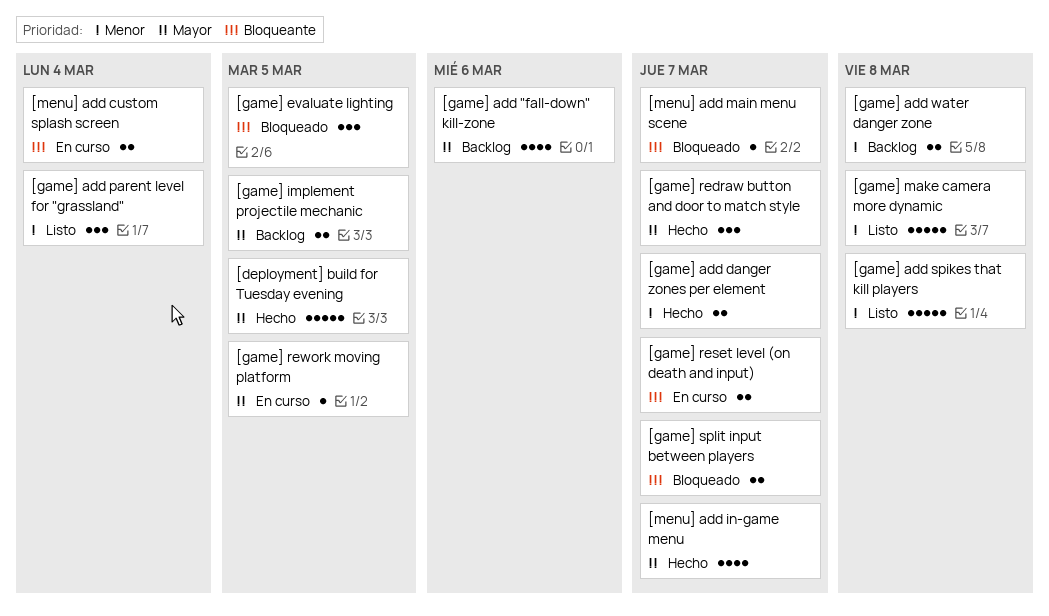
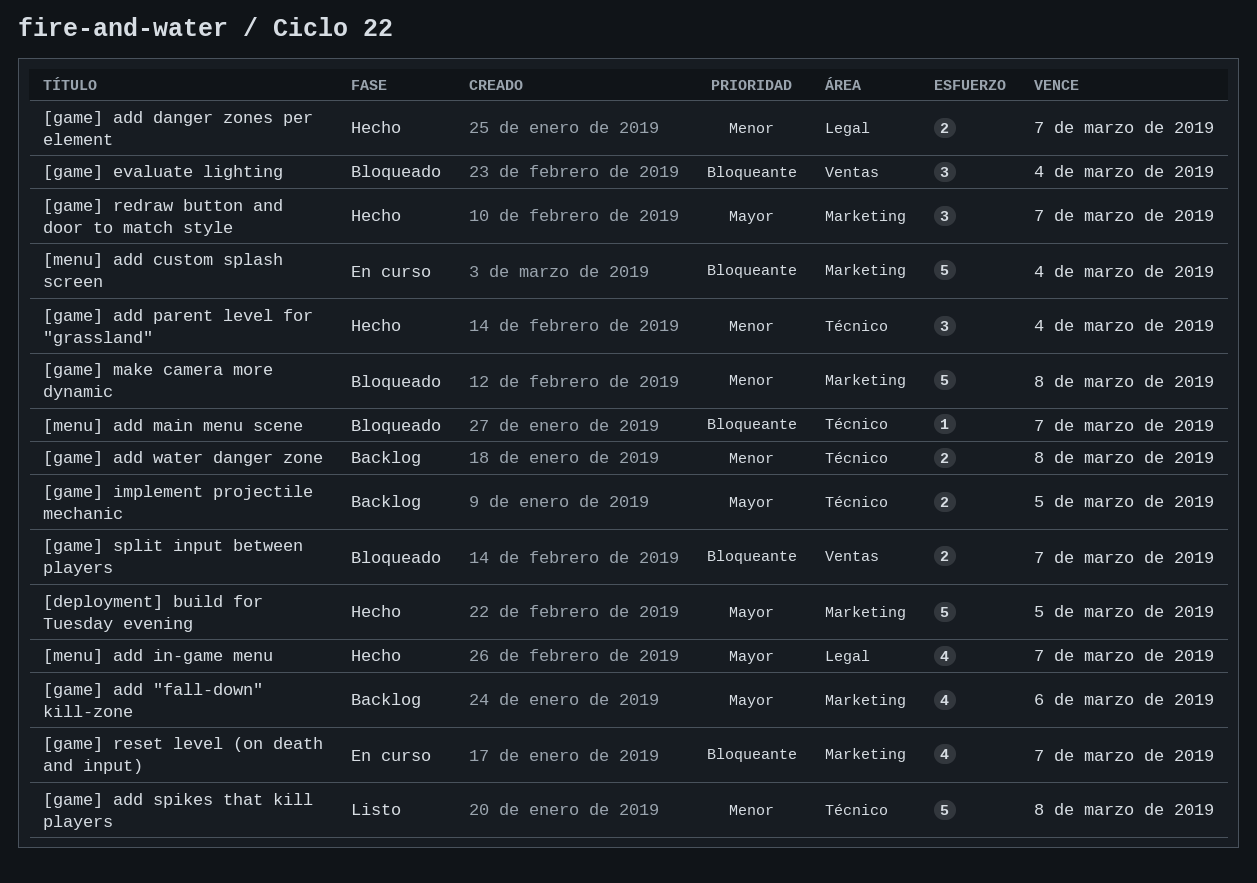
[game] add parent level for "grassland", status: Listo -> Hecho
[game] evaluate lighting, due: Mar 5 -> Mar 4
[game] make camera more dynamic, status: Listo -> Bloqueado
[game] reset level (on death and input), estimate: 2 -> 4
[game] rework moving platform: present -> none
[menu] add custom splash screen, estimate: 2 -> 5

